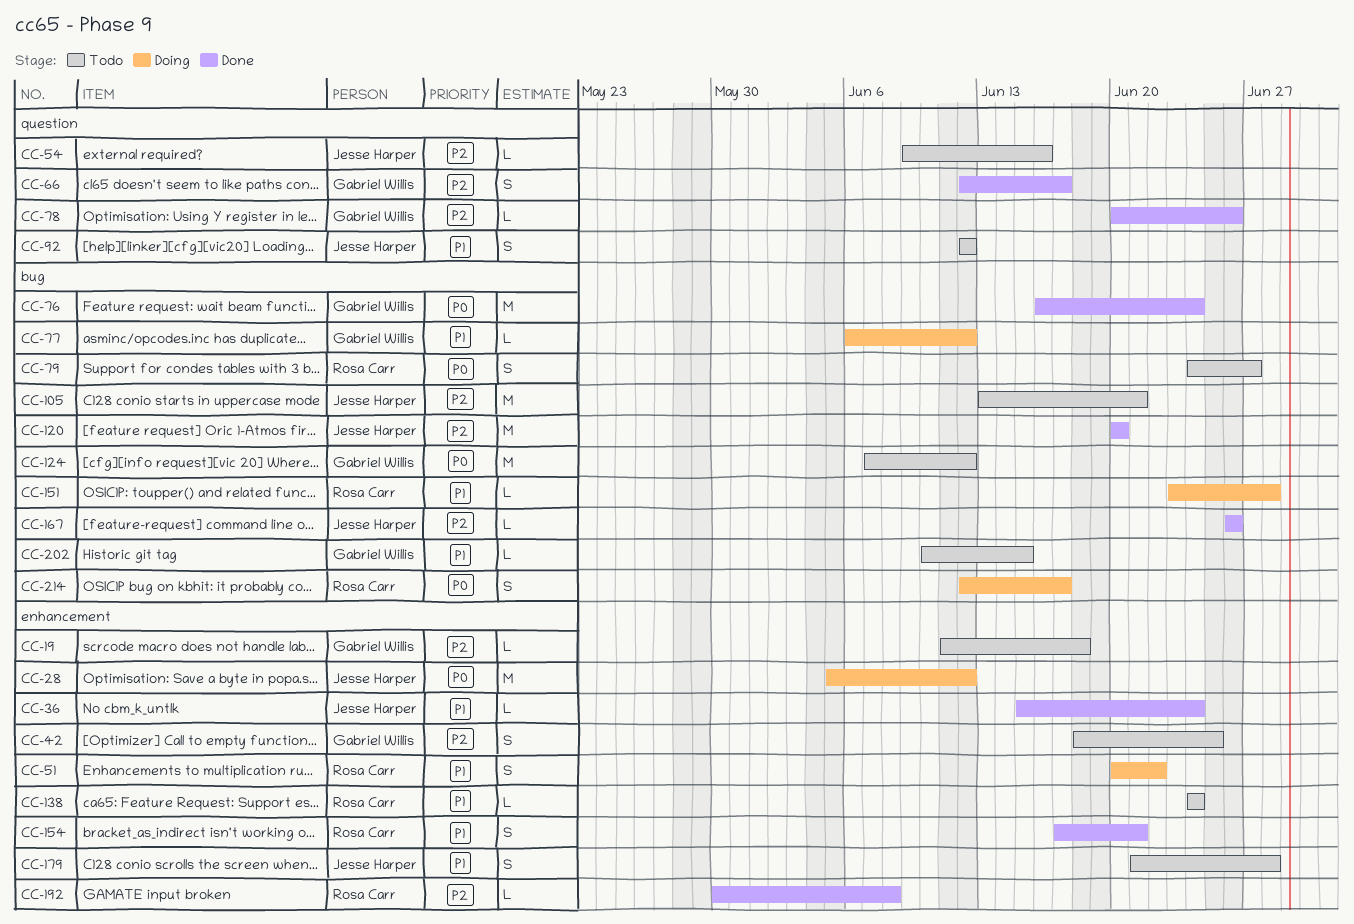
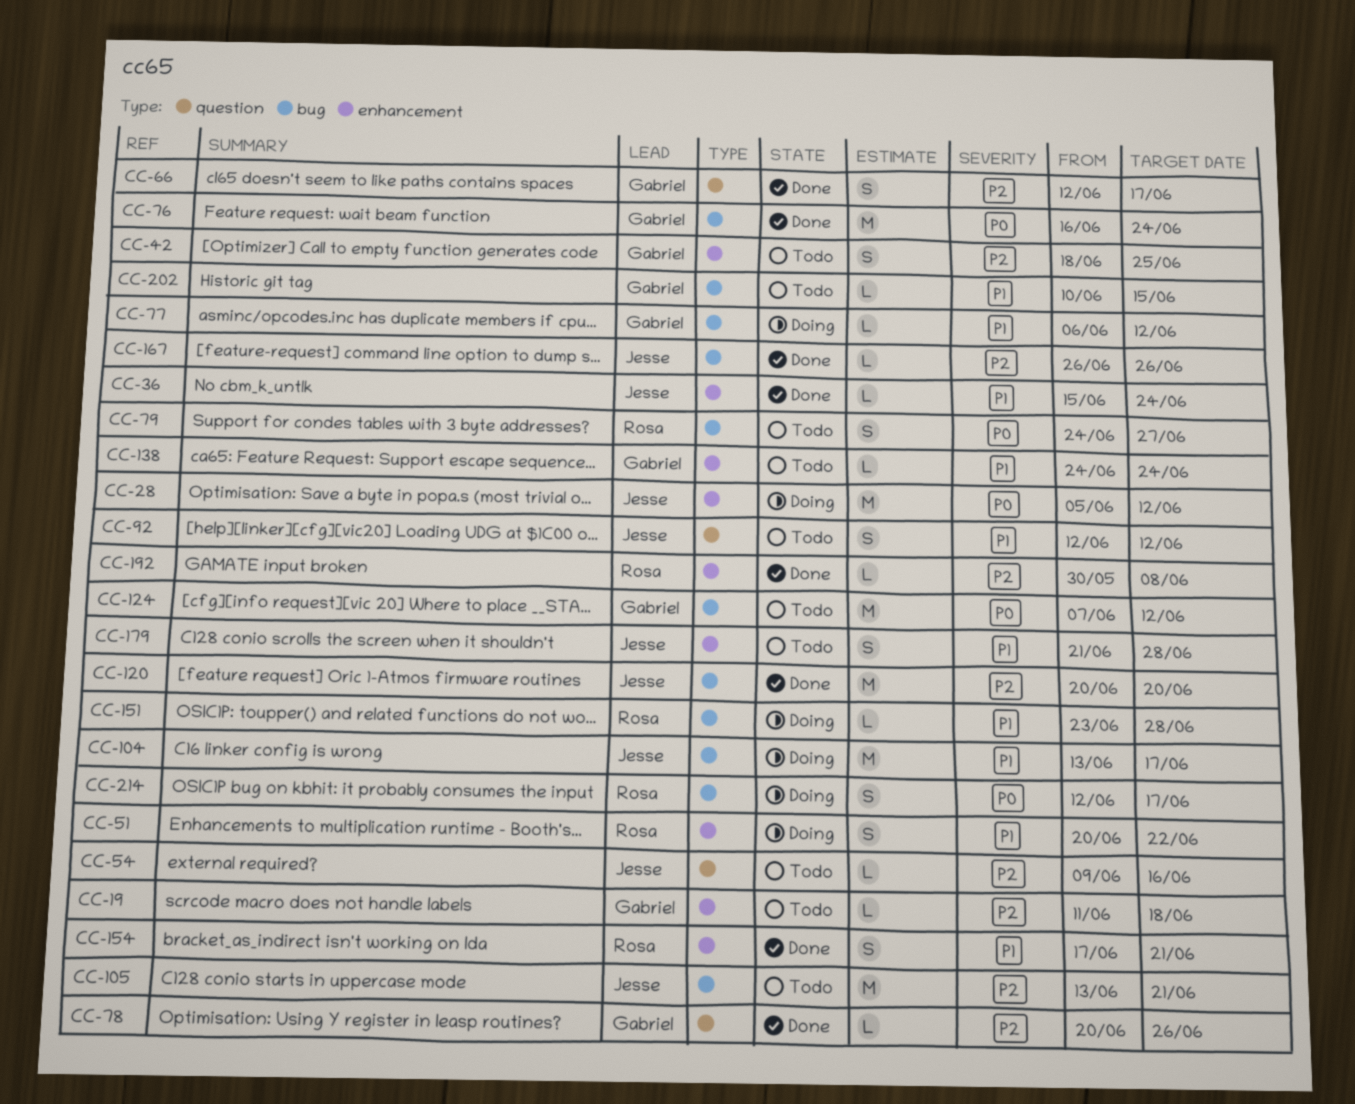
CC-104: none -> present
CC-138, owner: Rosa Carr -> Gabriel Willis

